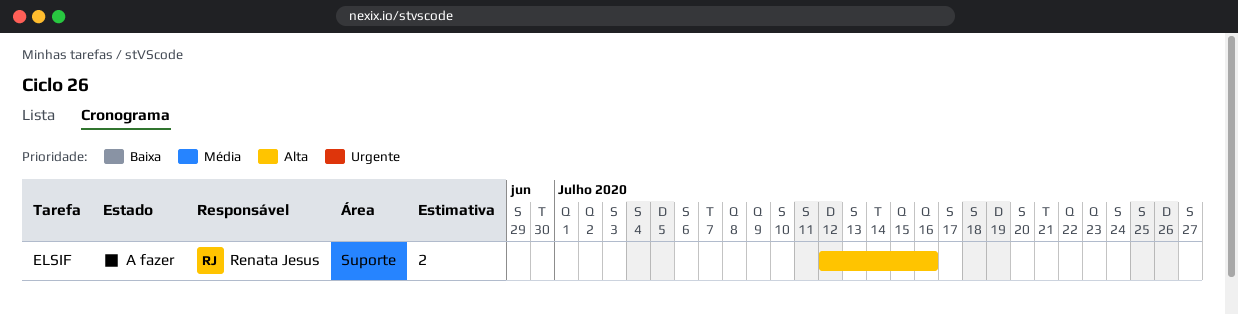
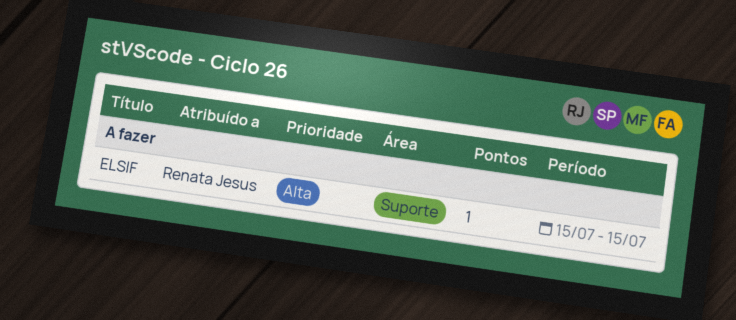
ELSIF, estimate: 2 -> 1
ELSIF, start: Jul 12 -> Jul 15
ELSIF, due: Jul 16 -> Jul 15

